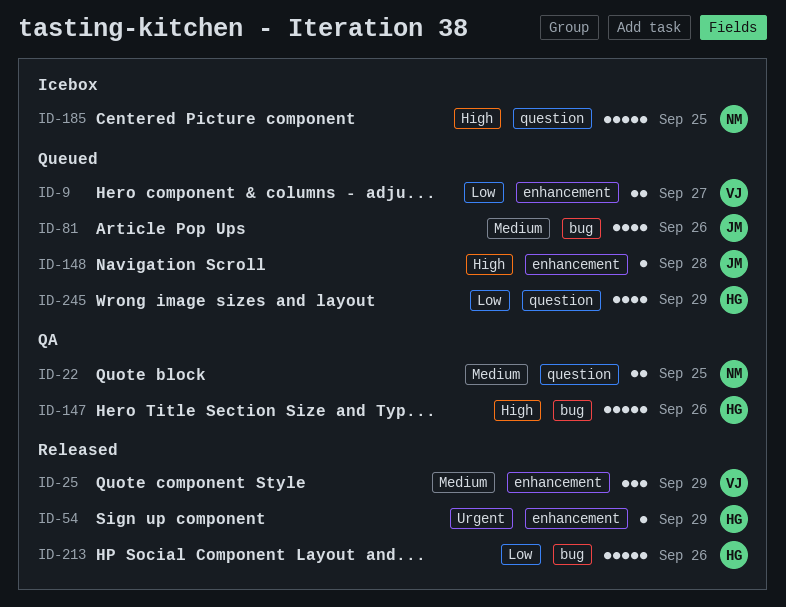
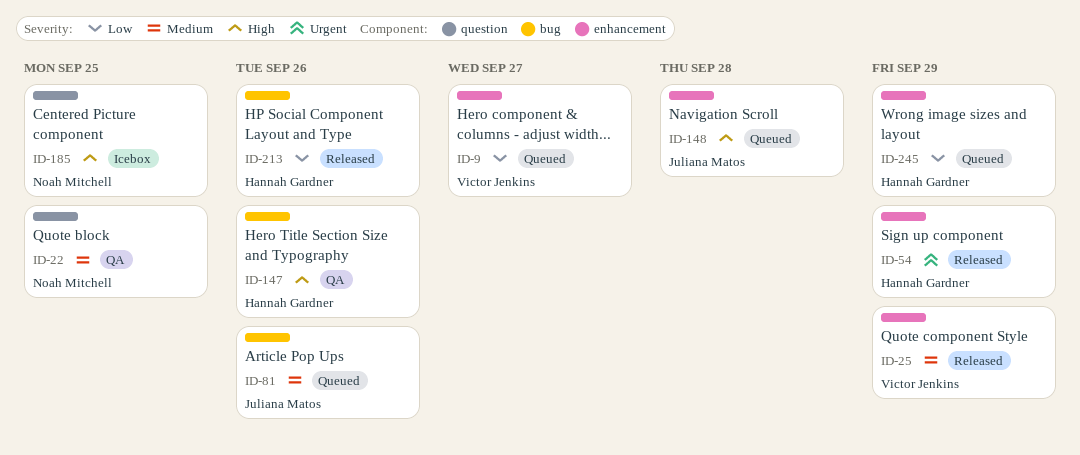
ID-245, label: question -> enhancement

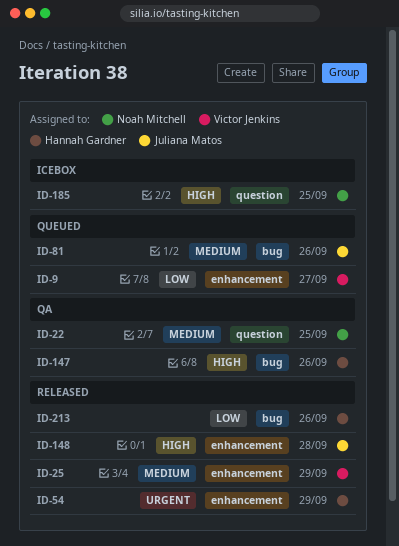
ID-148, status: Queued -> Released
ID-245: present -> none

